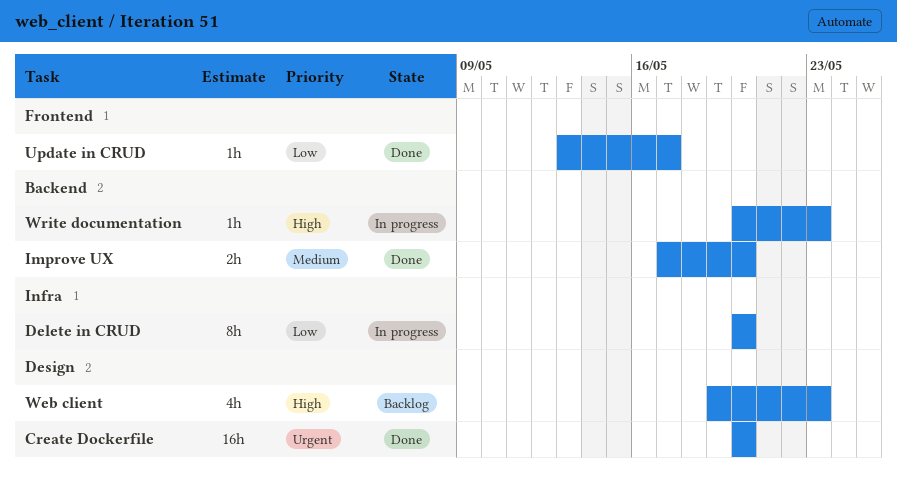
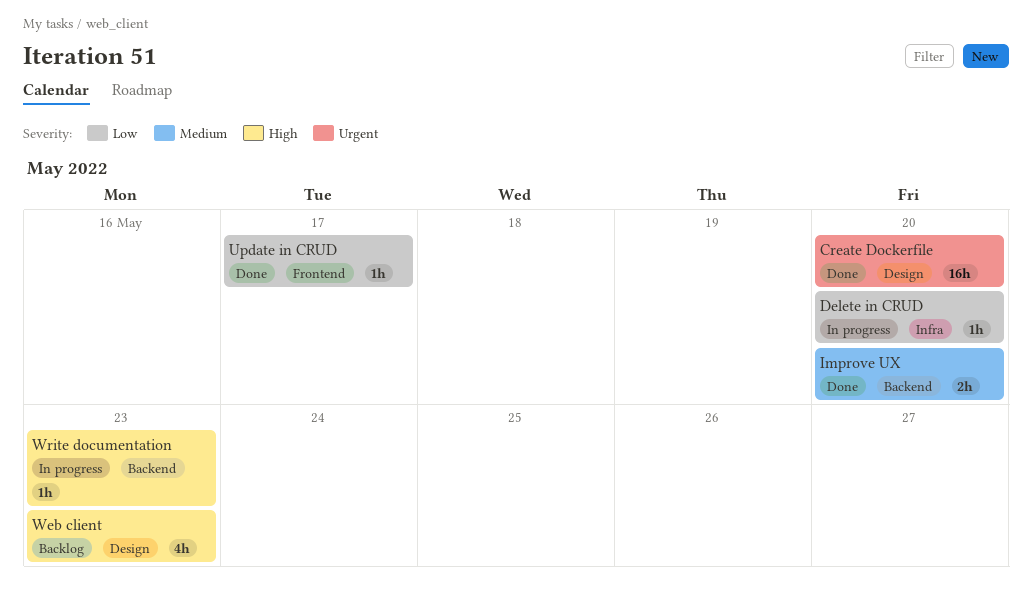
Delete in CRUD, estimate: 8h -> 1h

